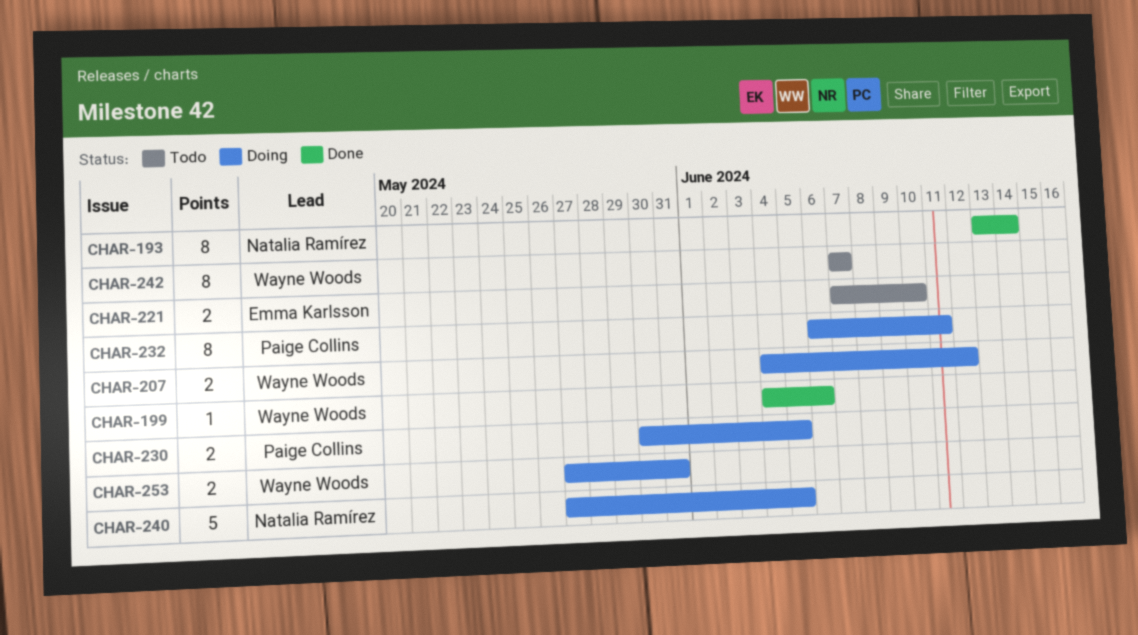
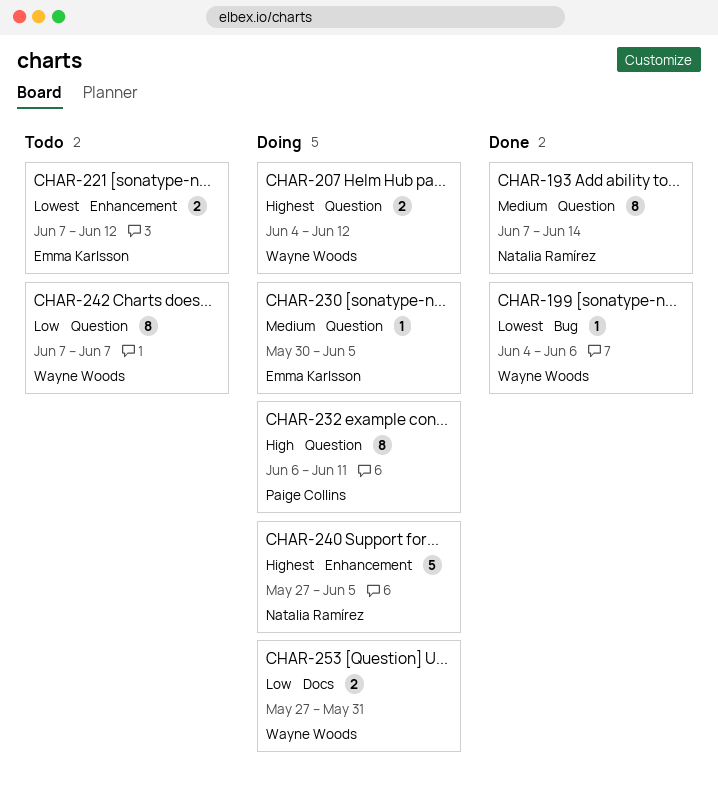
CHAR-193, start: Jun 13 -> Jun 7
CHAR-221, due: Jun 10 -> Jun 12
CHAR-230, owner: Paige Collins -> Emma Karlsson
CHAR-230, estimate: 2 -> 1

